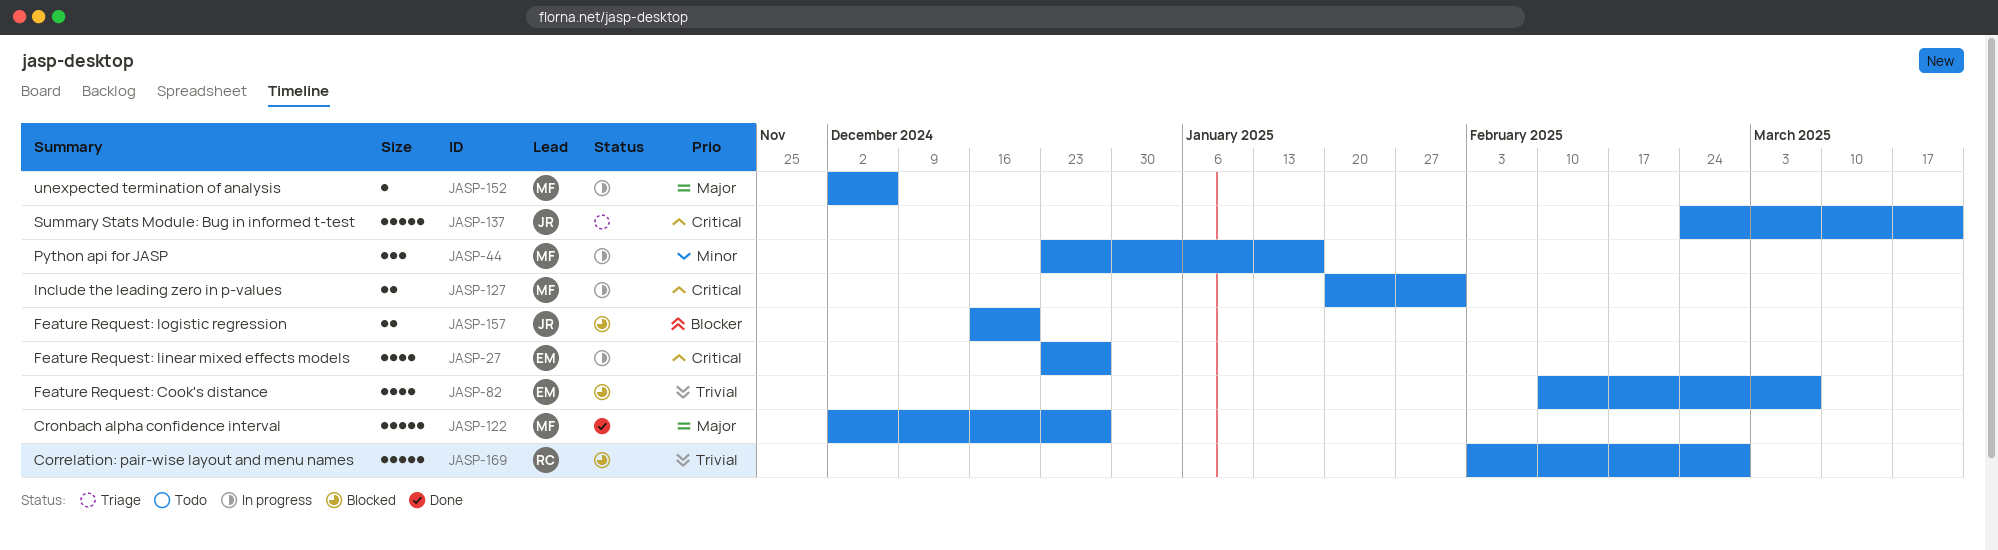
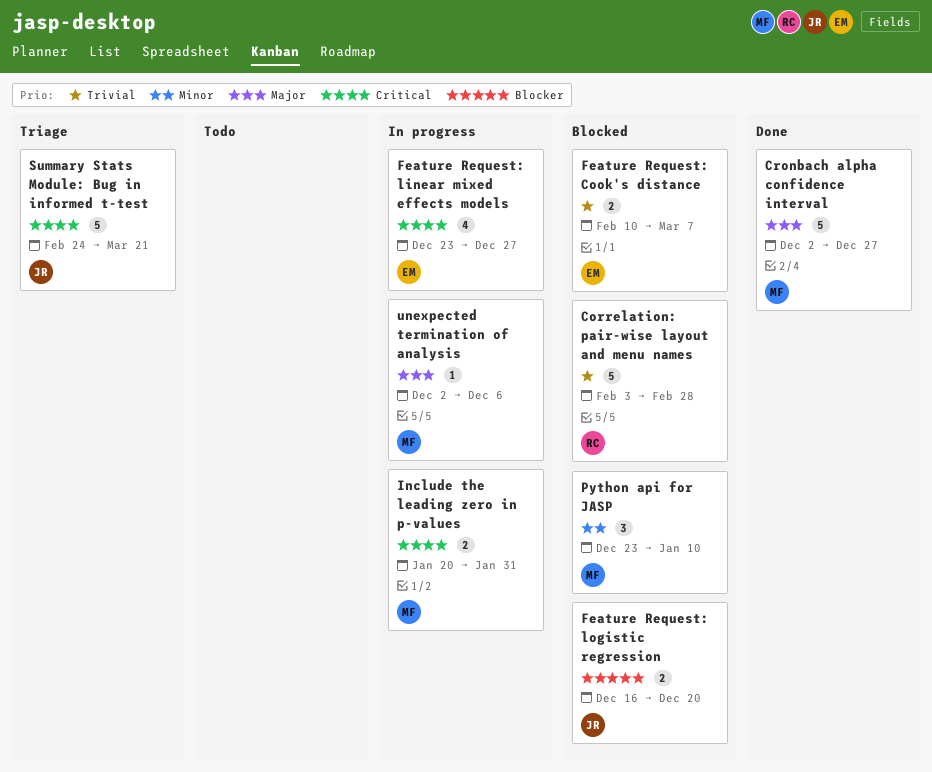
Feature Request: Cook's distance, estimate: 4 -> 2
Python api for JASP, status: In progress -> Blocked
Python api for JASP, due: Jan 17 -> Jan 10

